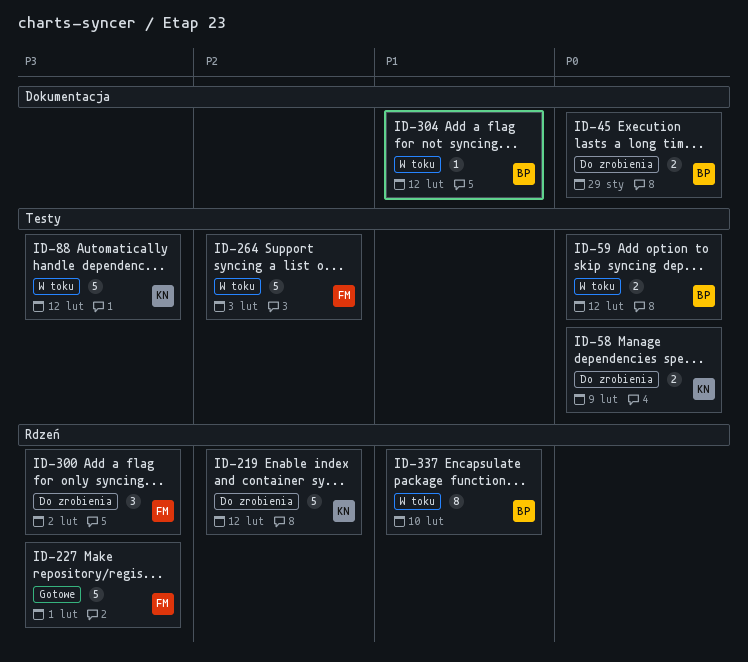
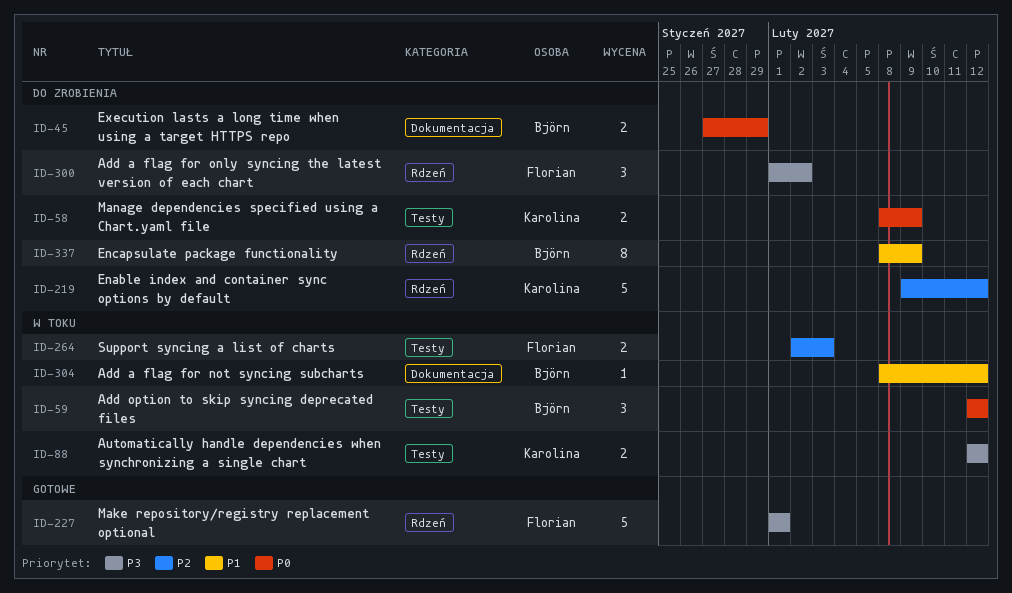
ID-59, estimate: 2 -> 3
ID-88, estimate: 5 -> 2
ID-264, estimate: 5 -> 2
ID-337, status: W toku -> Do zrobienia
ID-337, due: Feb 10 -> Feb 9

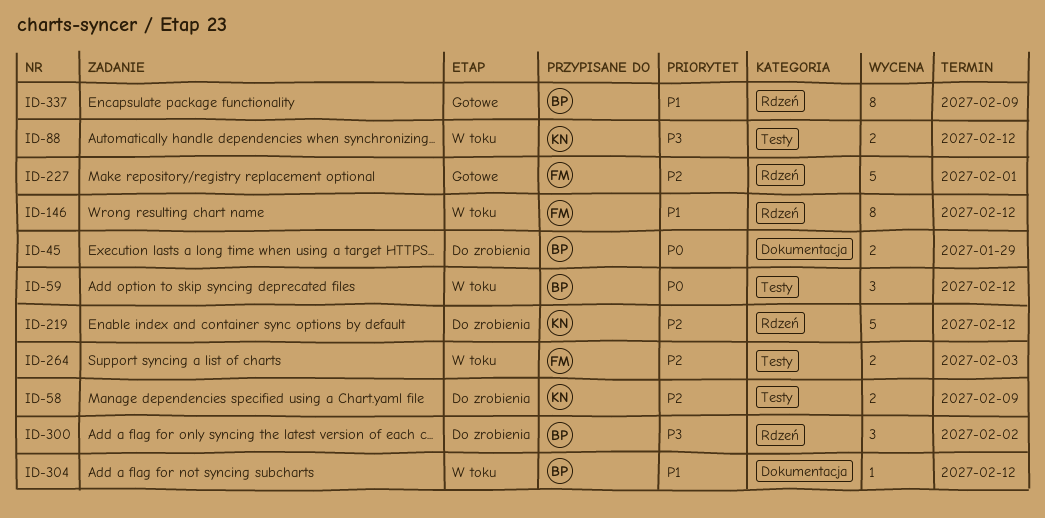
ID-58, priority: P0 -> P2
ID-146: none -> present
ID-227, priority: P3 -> P2
ID-300, owner: Florian -> Björn
ID-337, status: Do zrobienia -> Gotowe

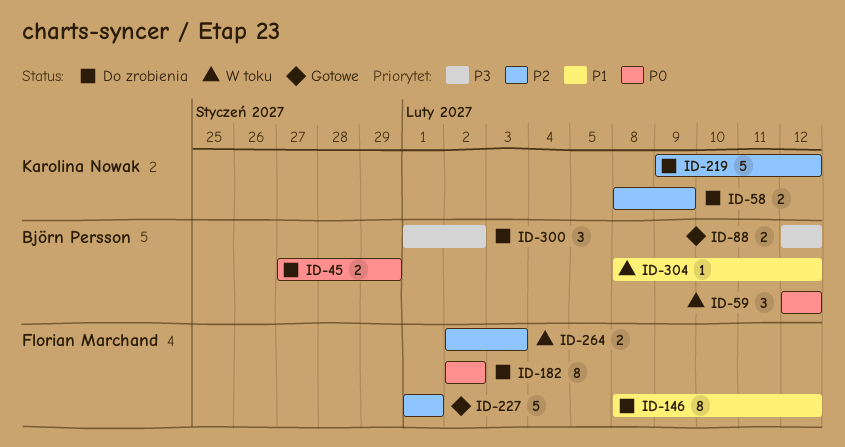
ID-88, status: W toku -> Gotowe
ID-88, owner: Karolina Nowak -> Björn Persson
ID-146, status: W toku -> Do zrobienia
ID-182: none -> present
ID-337: present -> none

